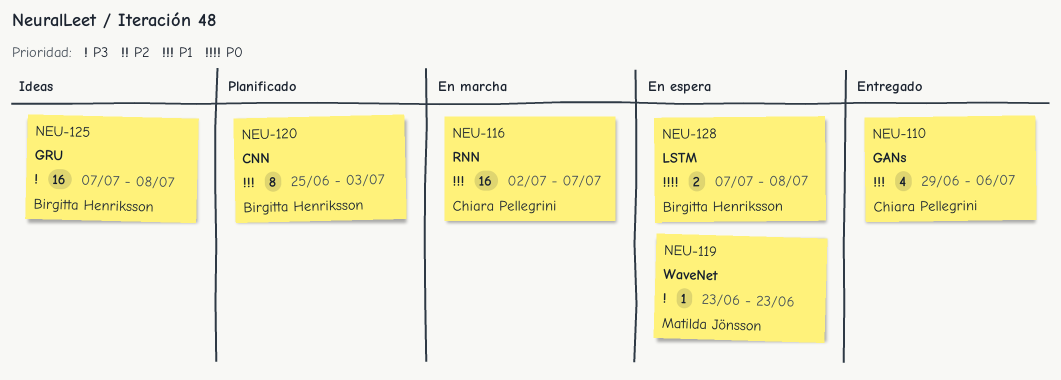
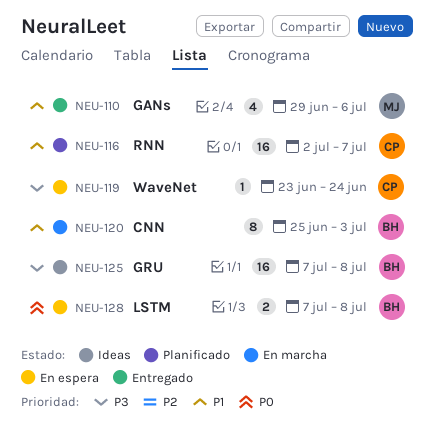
NEU-110, owner: Chiara Pellegrini -> Matilda Jönsson
NEU-116, status: En marcha -> Planificado
NEU-119, owner: Matilda Jönsson -> Chiara Pellegrini
NEU-119, due: Jun 23 -> Jun 24
NEU-120, status: Planificado -> En marcha

